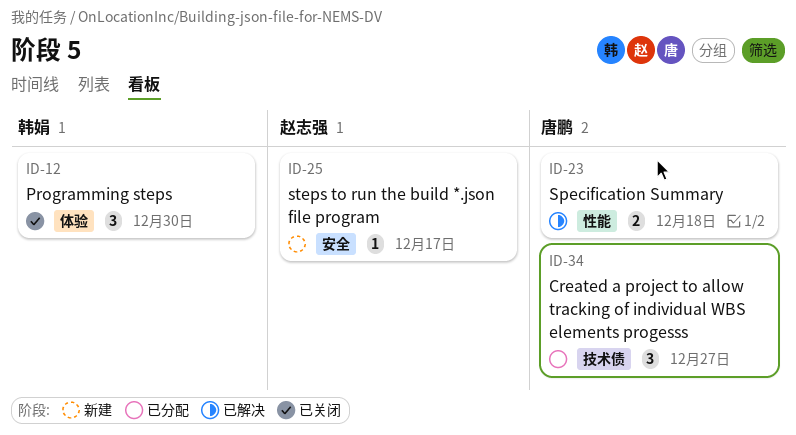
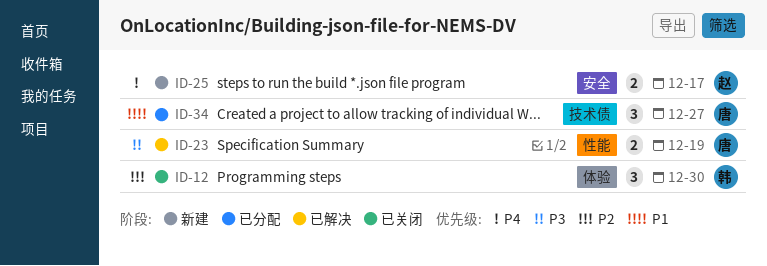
ID-23, due: Dec 18 -> Dec 19
ID-25, estimate: 1 -> 2

